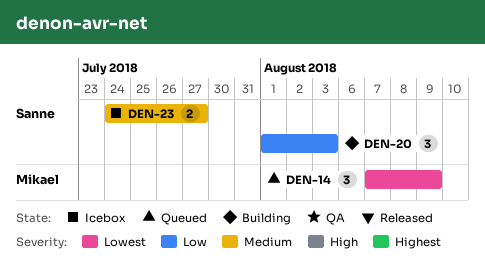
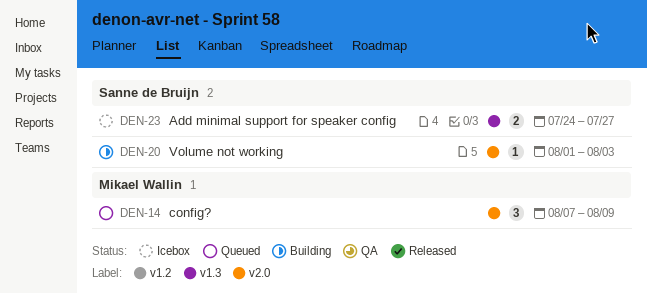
DEN-20, estimate: 3 -> 1

